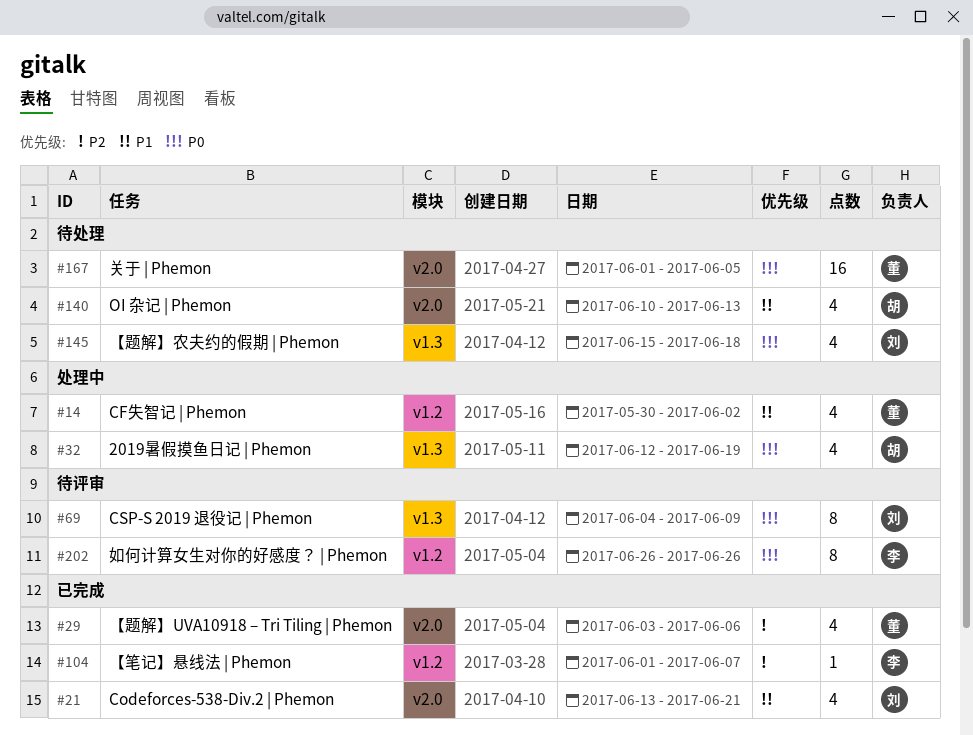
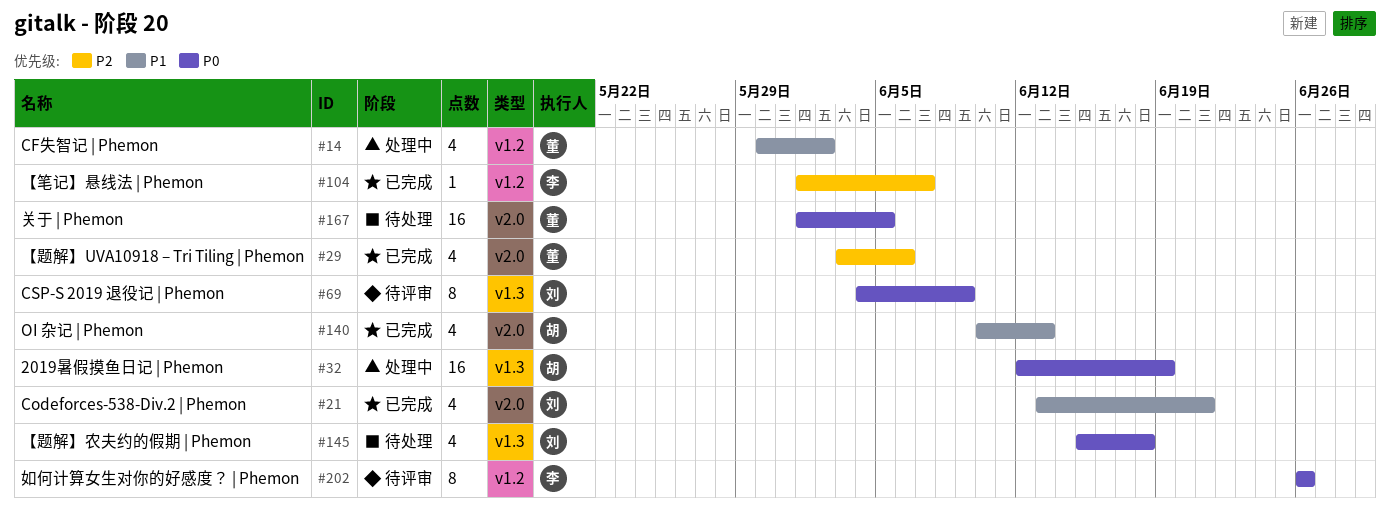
#32, estimate: 4 -> 16
#140, status: 待处理 -> 已完成

